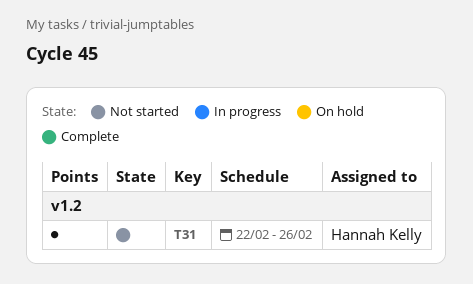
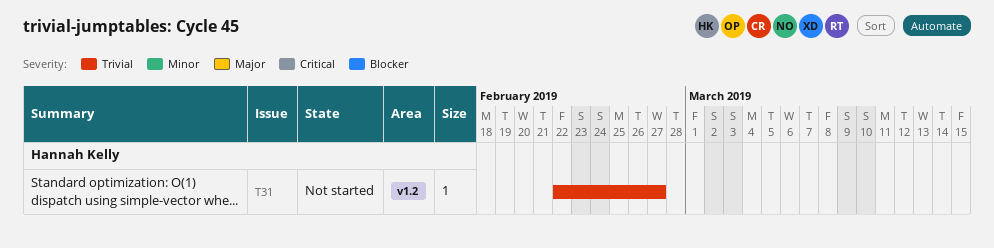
T31, due: Feb 26 -> Feb 27

